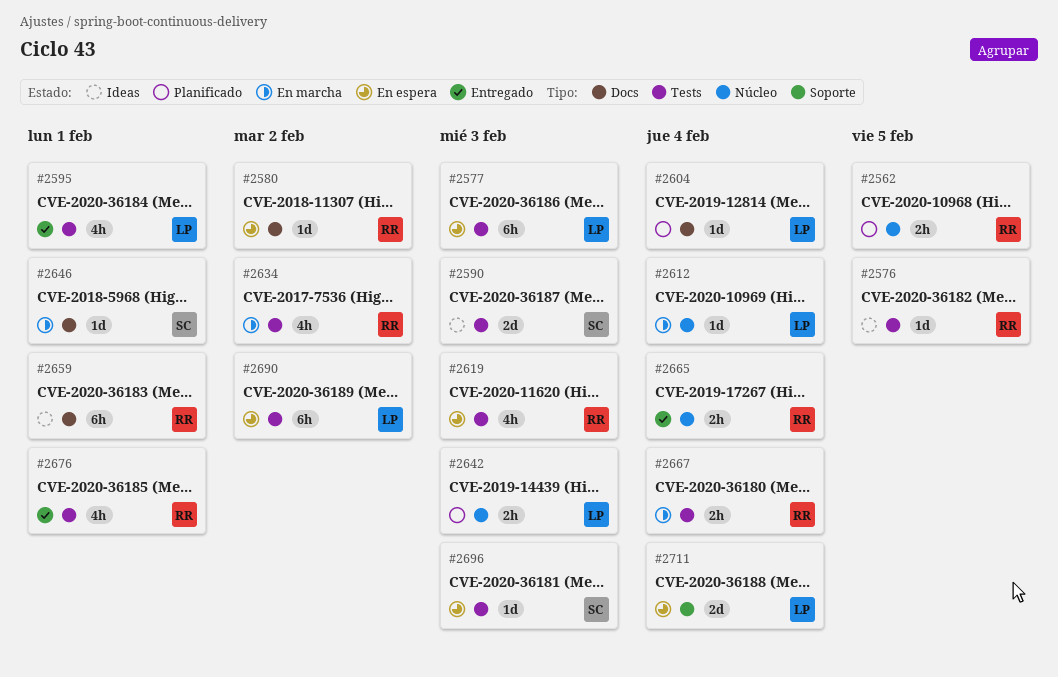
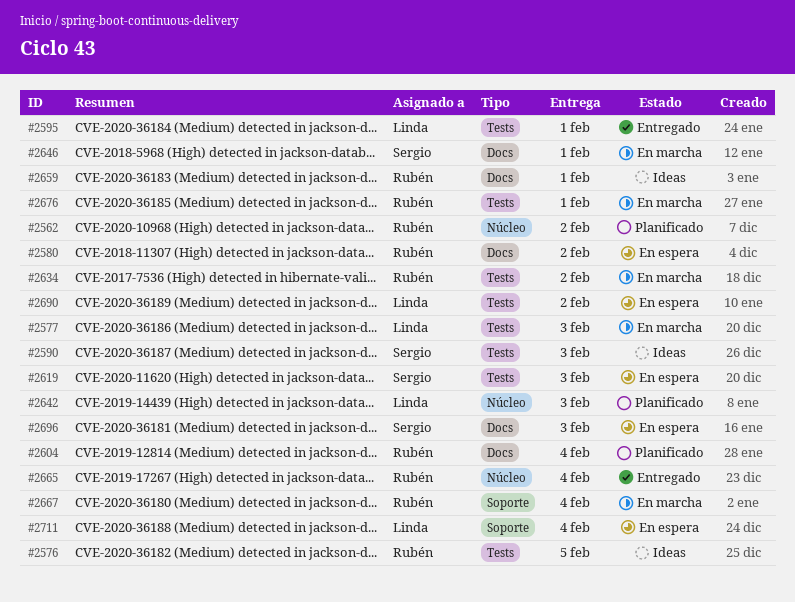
#2562, due: Feb 5 -> Feb 2
#2577, status: En espera -> En marcha
#2604, owner: Linda -> Rubén
#2612: present -> none
#2619, owner: Rubén -> Sergio
#2667, label: Tests -> Soporte
#2676, status: Entregado -> En marcha
#2696, label: Tests -> Docs

